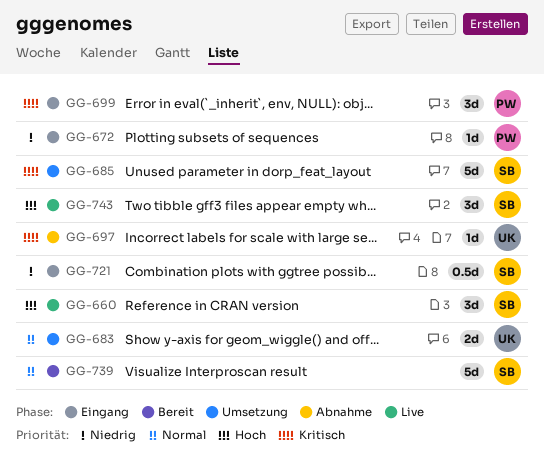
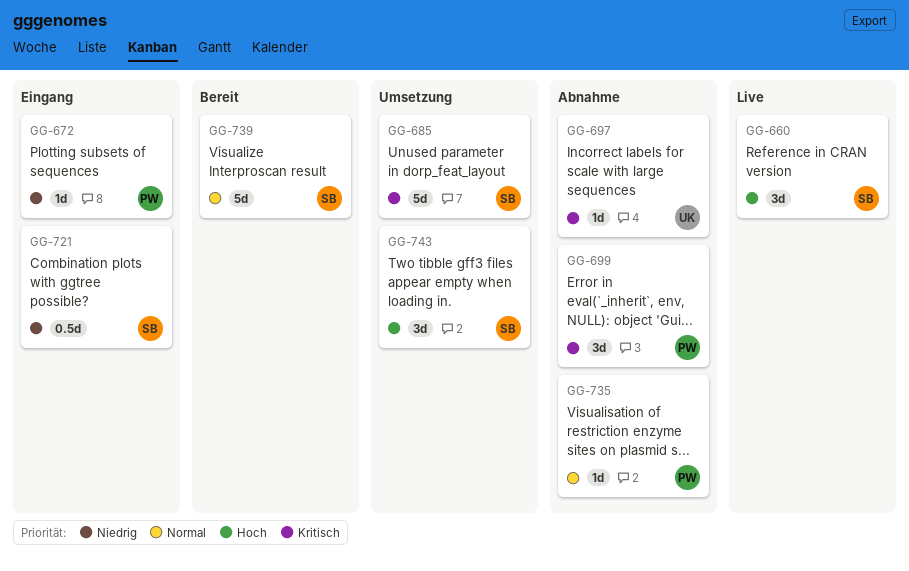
GG-683: present -> none
GG-699, status: Eingang -> Abnahme
GG-735: none -> present
GG-743, status: Live -> Umsetzung

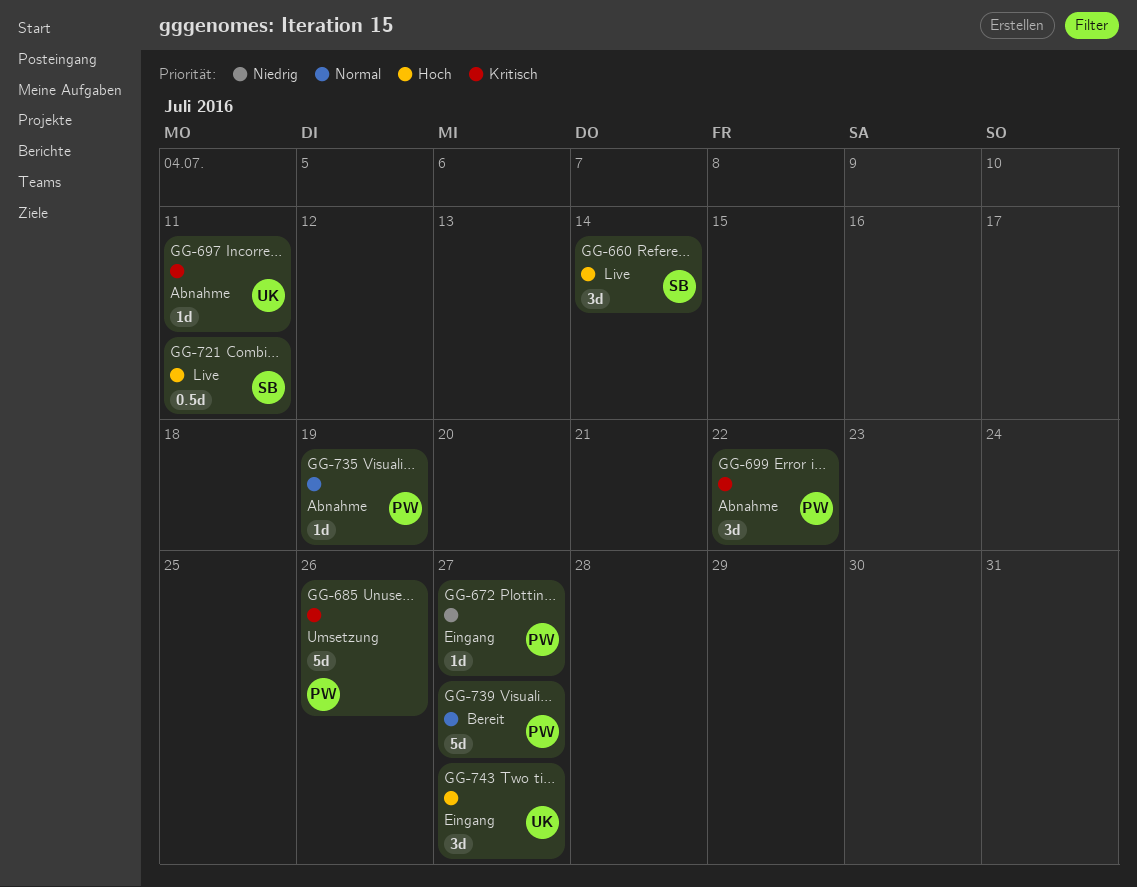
GG-685, owner: SB -> PW
GG-721, status: Eingang -> Live
GG-721, priority: Niedrig -> Hoch
GG-739, owner: SB -> PW
GG-743, status: Umsetzung -> Eingang
GG-743, owner: SB -> UK

